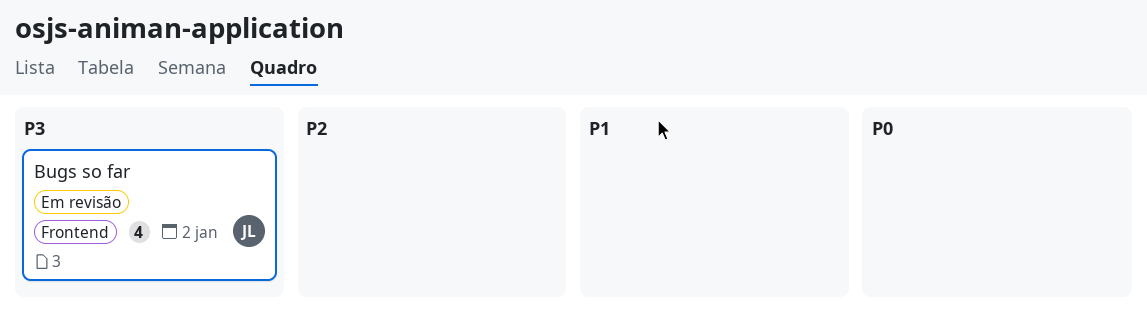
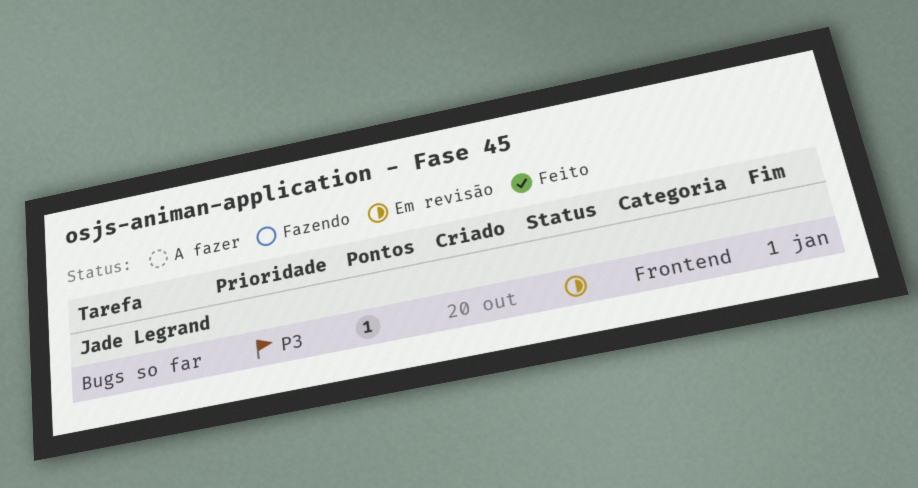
Bugs so far, estimate: 4 -> 1
Bugs so far, due: Jan 2 -> Jan 1

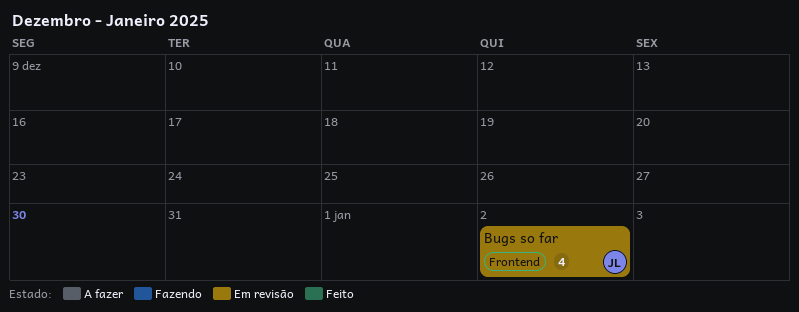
Bugs so far, estimate: 1 -> 4
Bugs so far, due: Jan 1 -> Jan 2

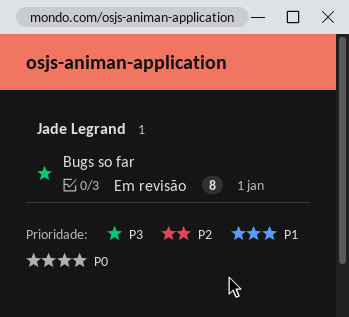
Bugs so far, estimate: 4 -> 8
Bugs so far, due: Jan 2 -> Jan 1

